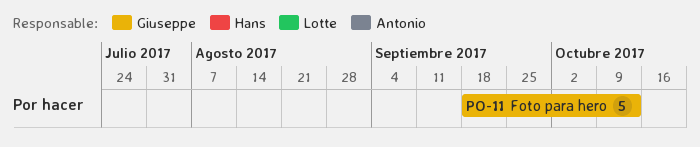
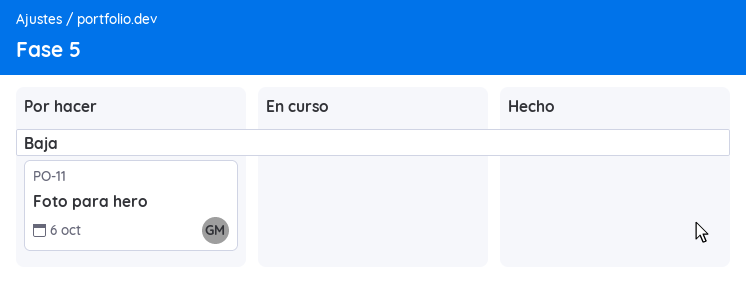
PO-11, due: Oct 13 -> Oct 6

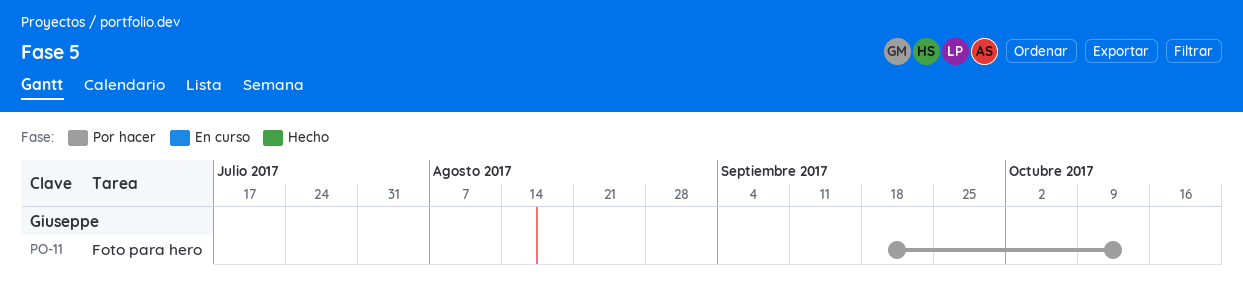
PO-11, due: Oct 6 -> Oct 13

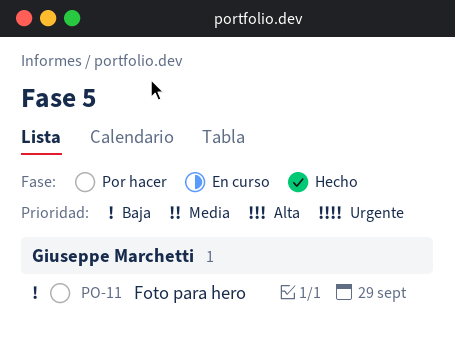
PO-11, due: Oct 13 -> Sep 29

